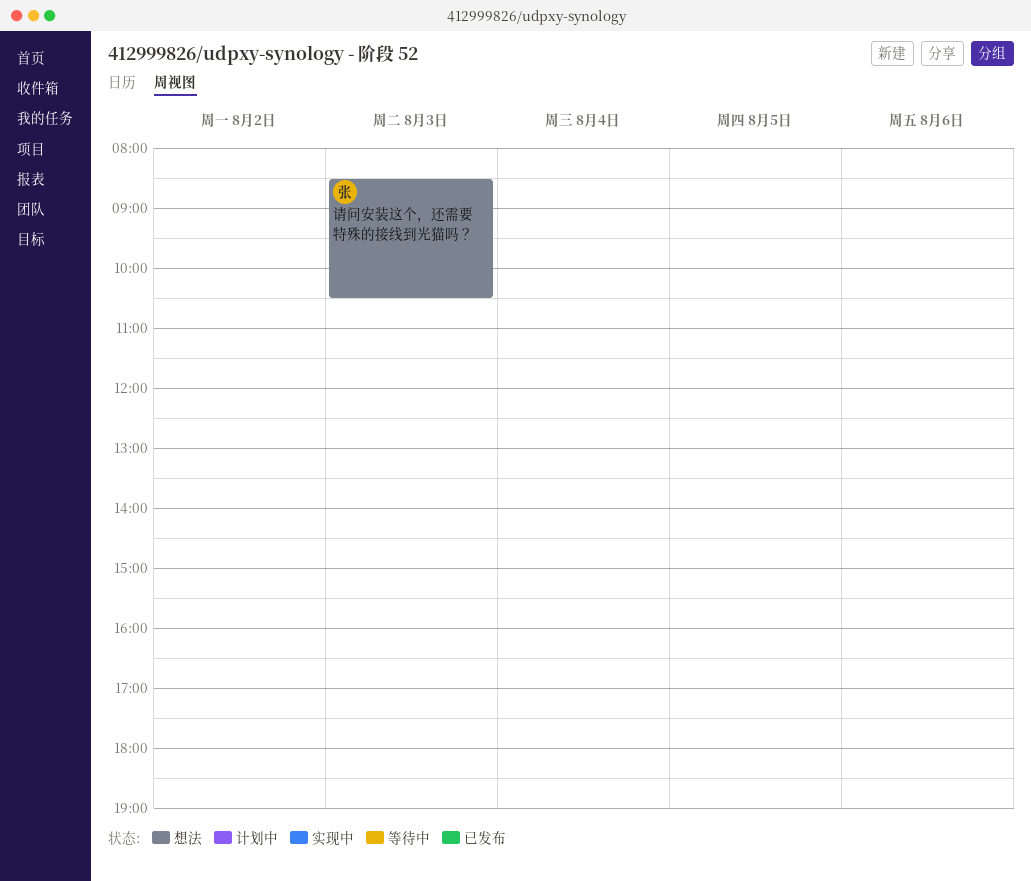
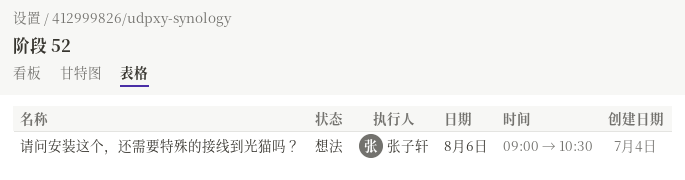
请问安装这个，还需要特殊的接线到光猫吗？, day: Aug 3 -> Aug 6
请问安装这个，还需要特殊的接线到光猫吗？, begins: 08:30 -> 09:00

